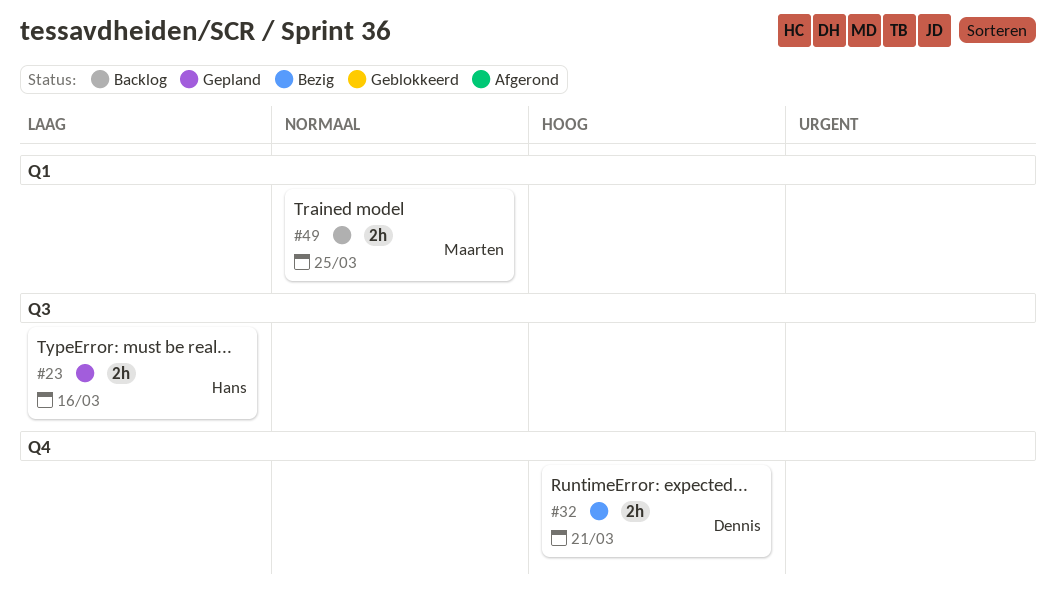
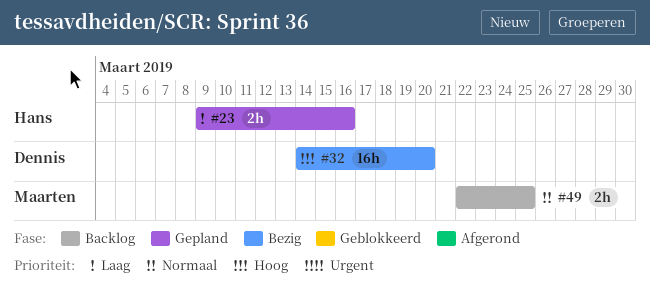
#32, estimate: 2h -> 16h
#32, due: Mar 21 -> Mar 20

